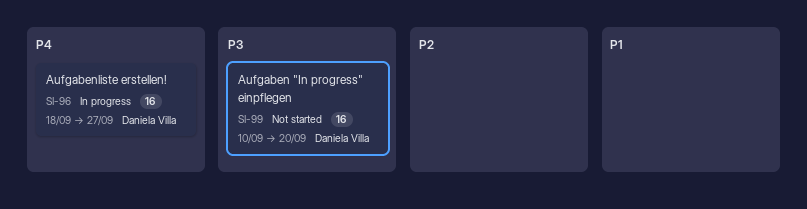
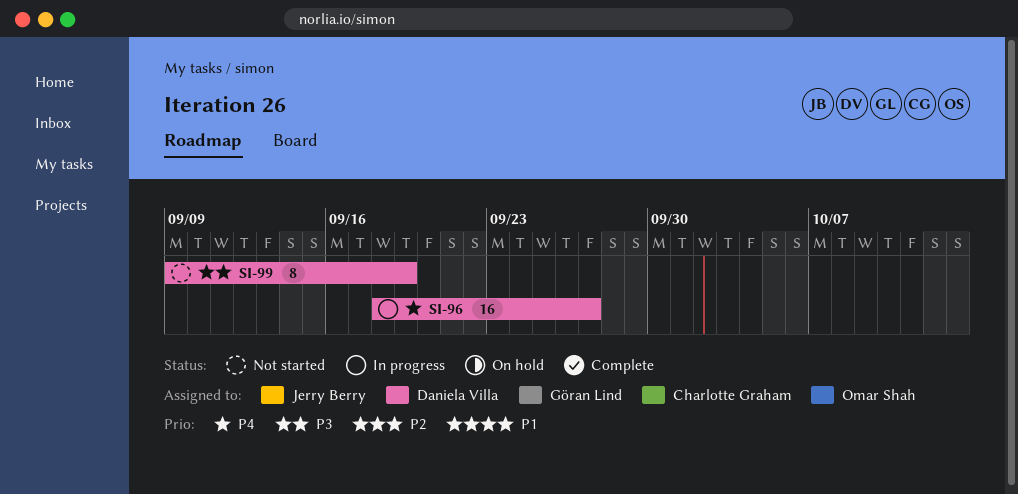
SI-99, estimate: 16 -> 8
SI-99, start: Sep 10 -> Sep 9
SI-99, due: Sep 20 -> Sep 19

